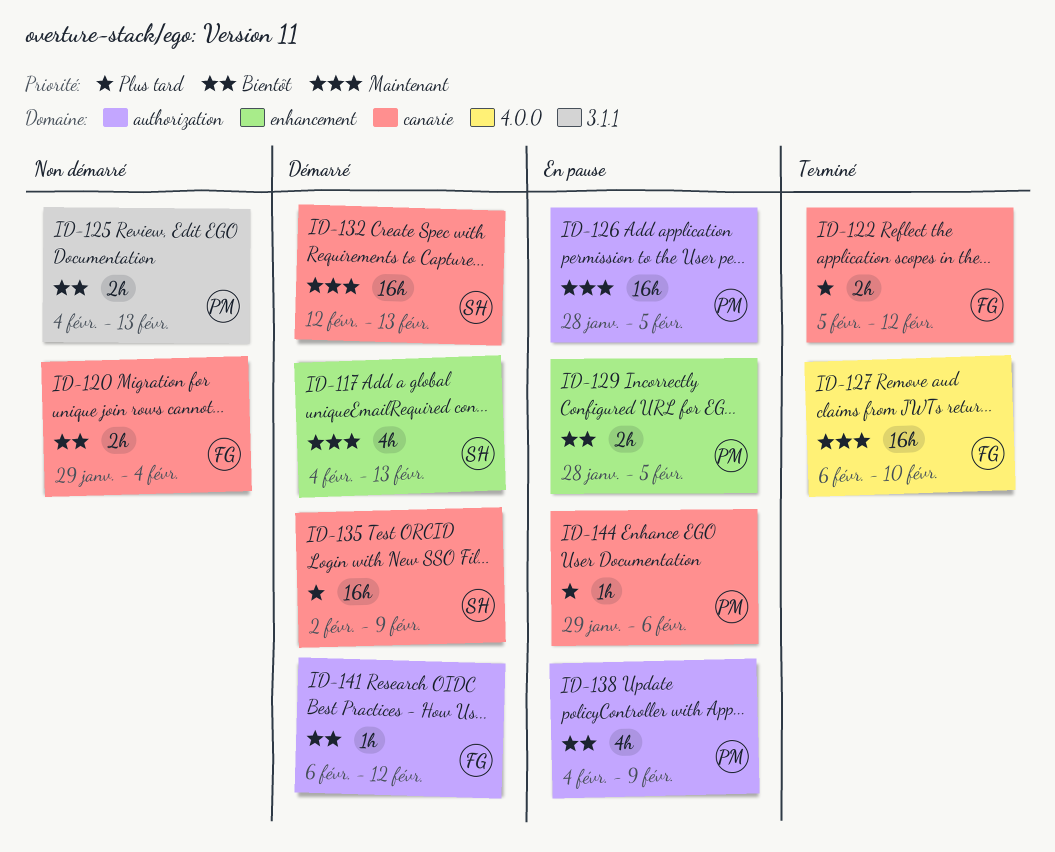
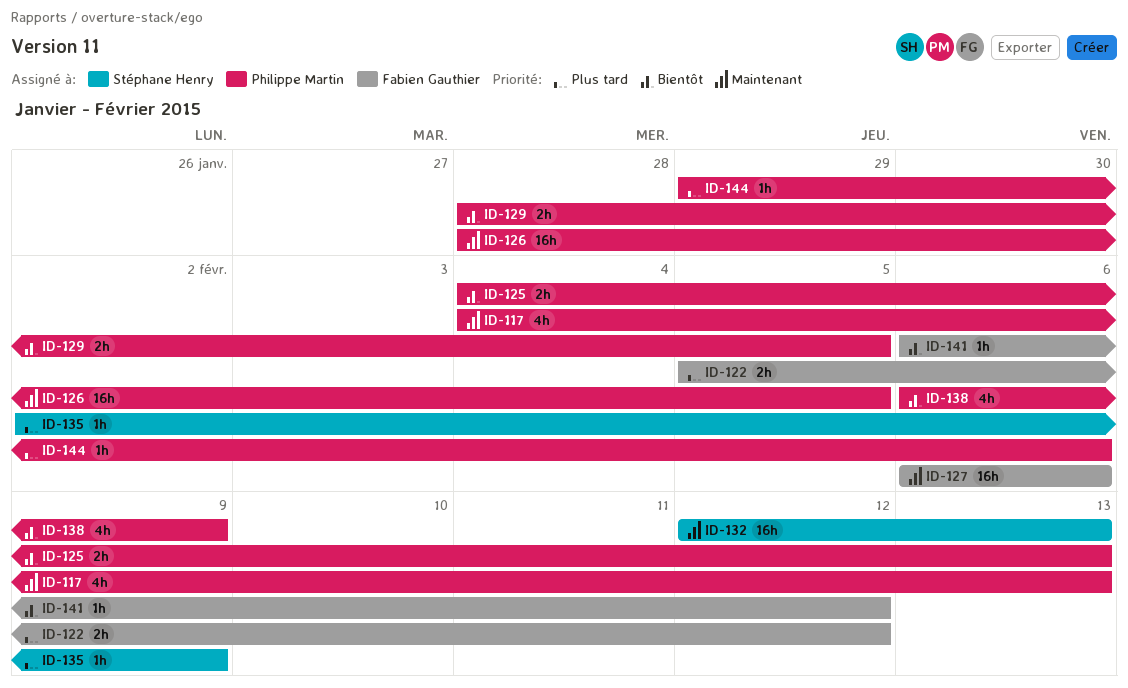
ID-117, owner: Stéphane Henry -> Philippe Martin
ID-120: present -> none
ID-127, due: Feb 10 -> Feb 6
ID-135, estimate: 16h -> 1h
ID-138, start: Feb 4 -> Feb 6

